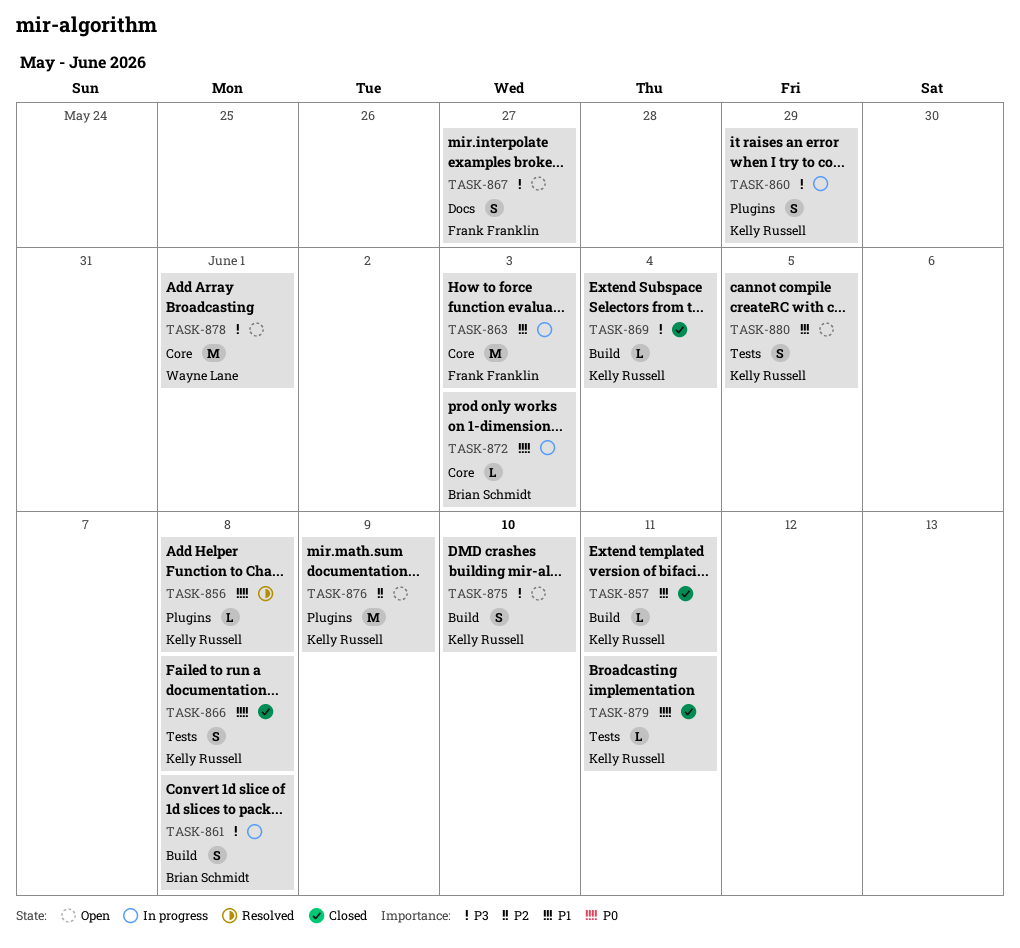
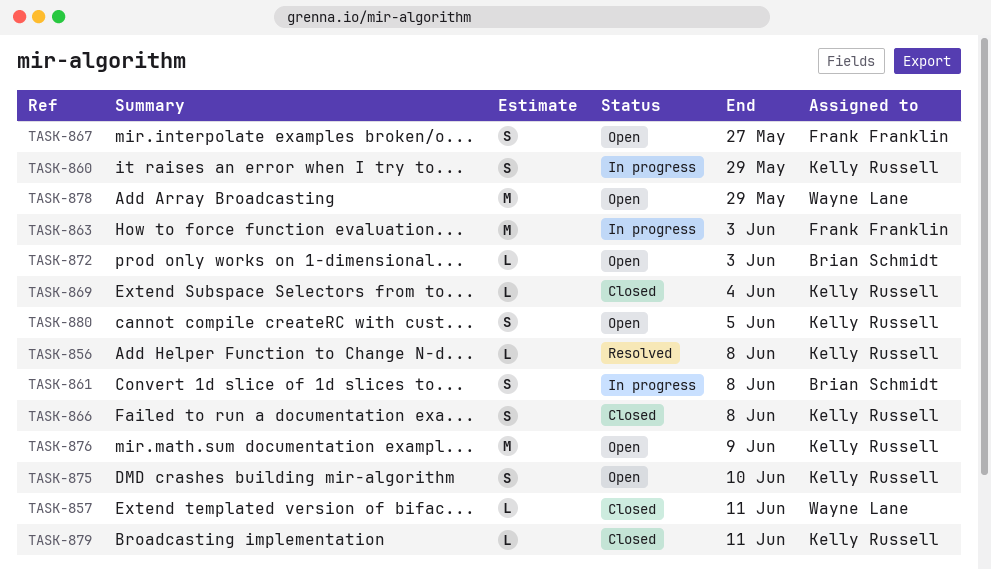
TASK-857, owner: Kelly Russell -> Wayne Lane
TASK-872, status: In progress -> Open
TASK-878, due: Jun 1 -> May 29

